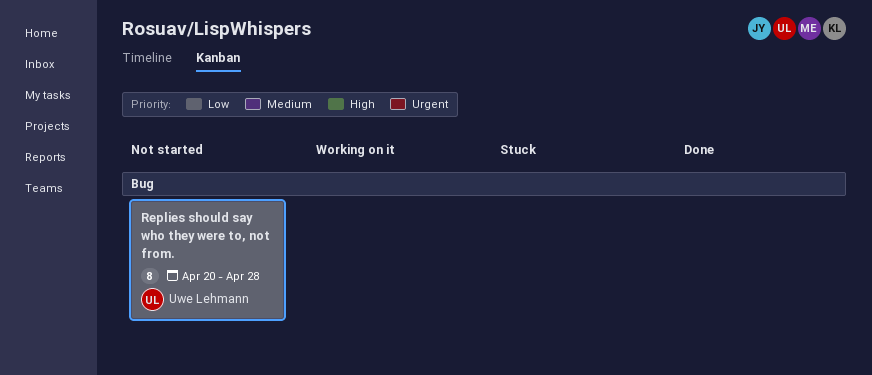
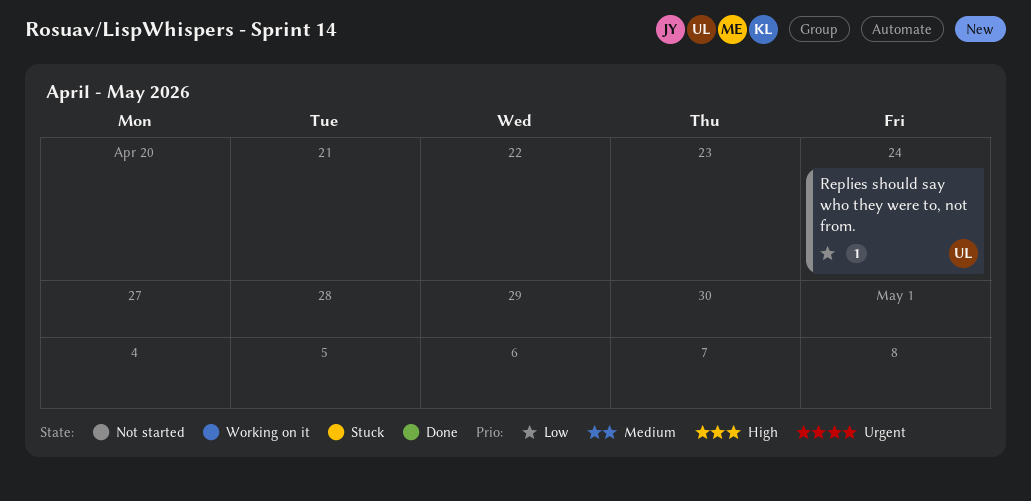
Replies should say who they were to, not from., estimate: 8 -> 1
Replies should say who they were to, not from., due: Apr 28 -> Apr 24

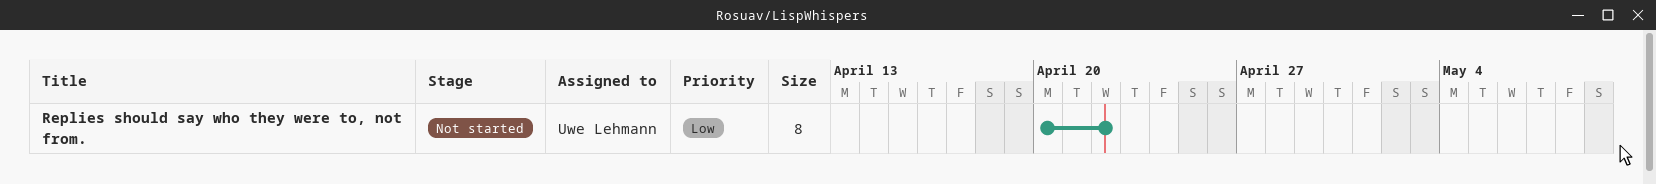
Replies should say who they were to, not from., estimate: 1 -> 8
Replies should say who they were to, not from., due: Apr 24 -> Apr 22

